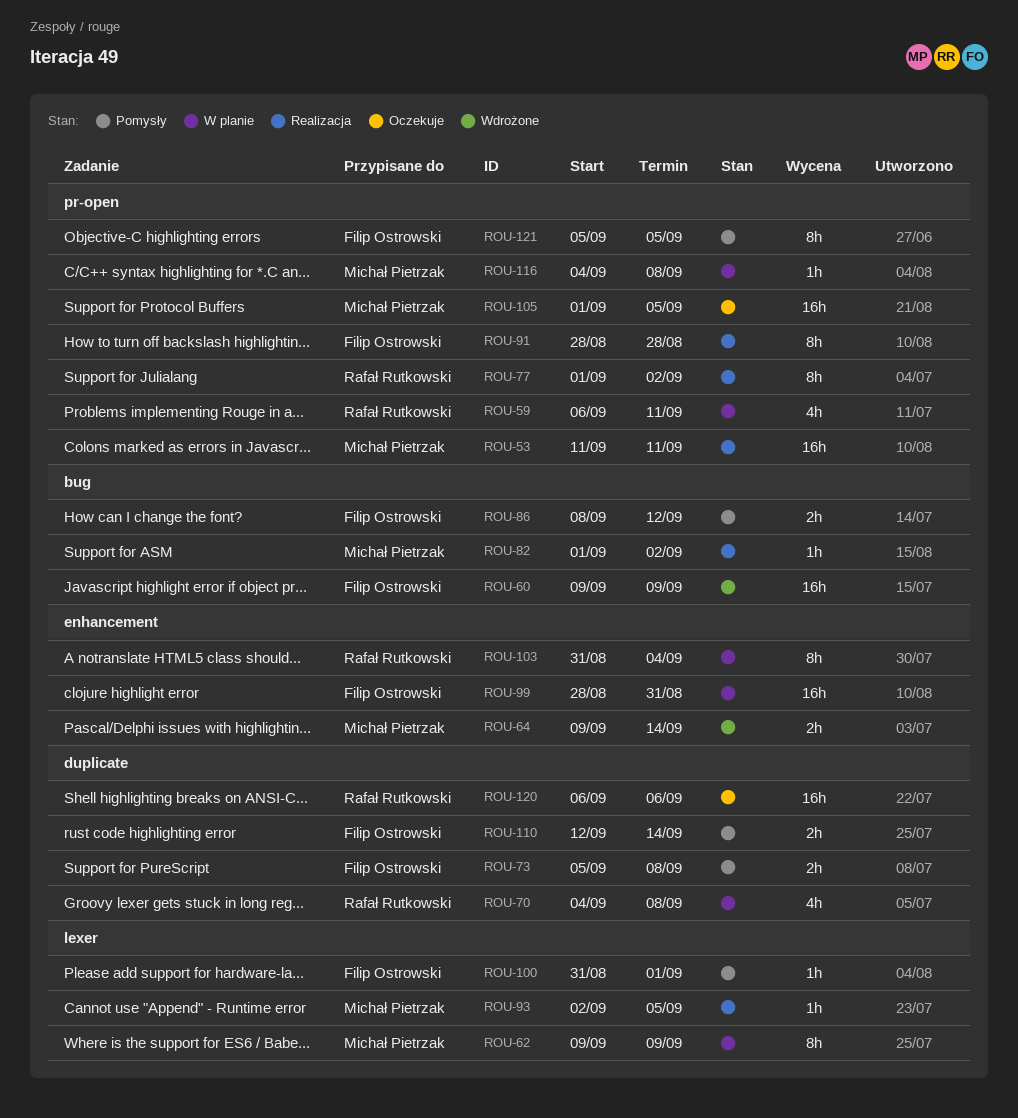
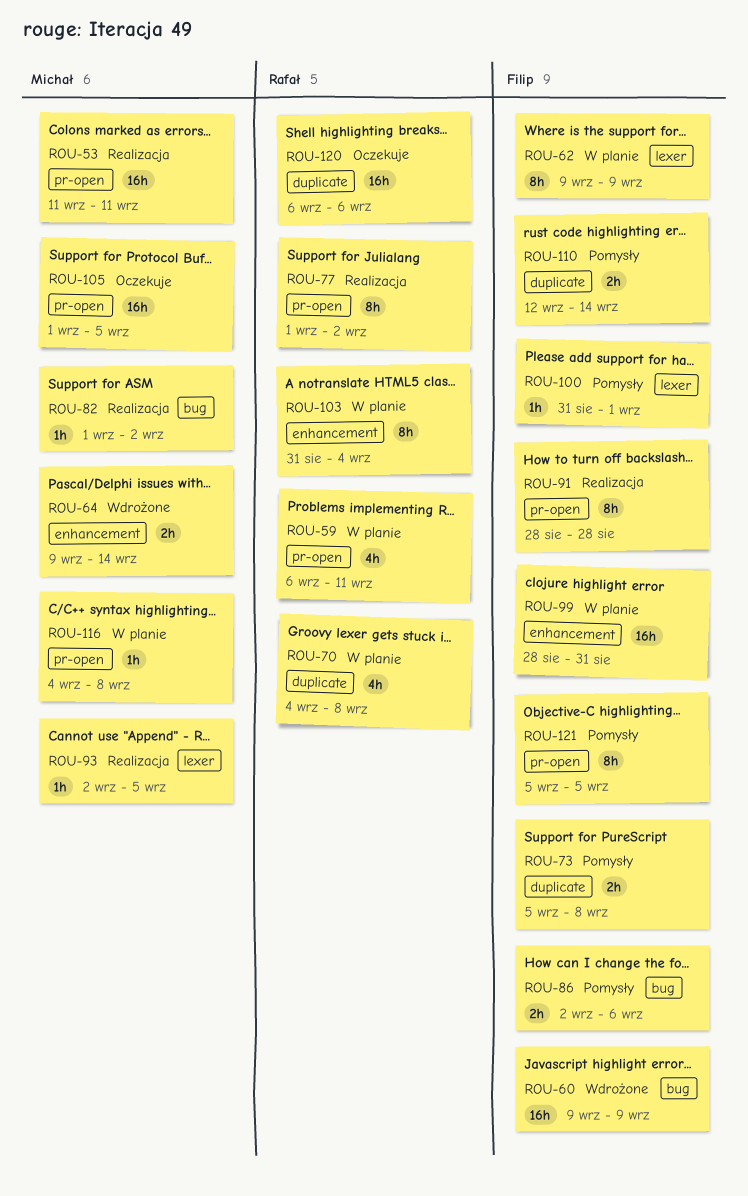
ROU-62, owner: Michał Pietrzak -> Filip Ostrowski
ROU-86, start: Sep 8 -> Sep 2
ROU-86, due: Sep 12 -> Sep 6

